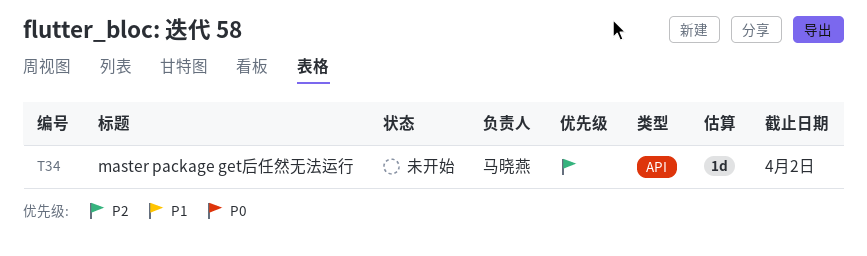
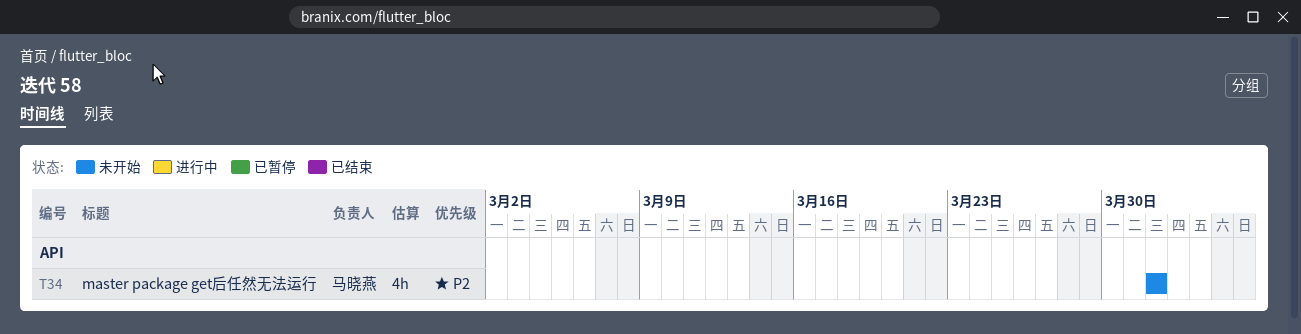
T34, estimate: 1d -> 4h
T34, due: Apr 2 -> Apr 1

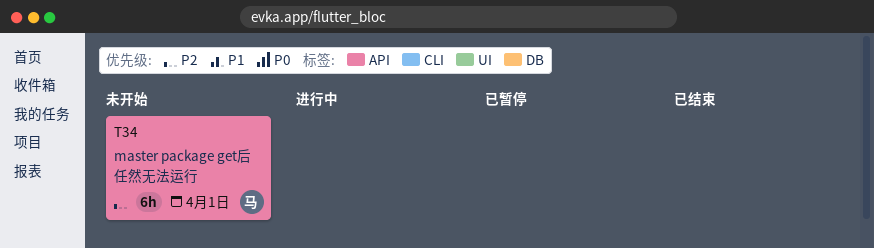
T34, estimate: 4h -> 6h

